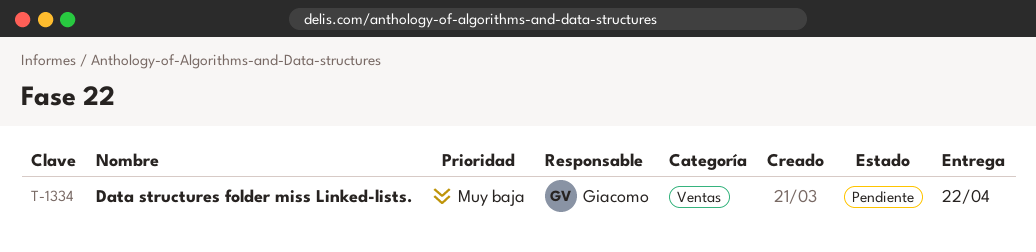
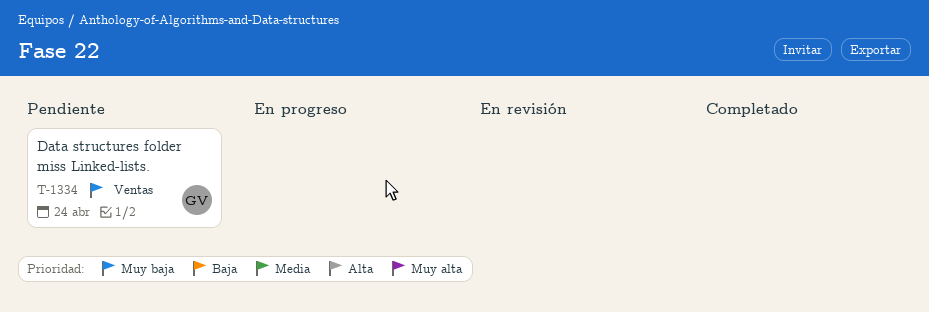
T-1334, due: Apr 22 -> Apr 24

